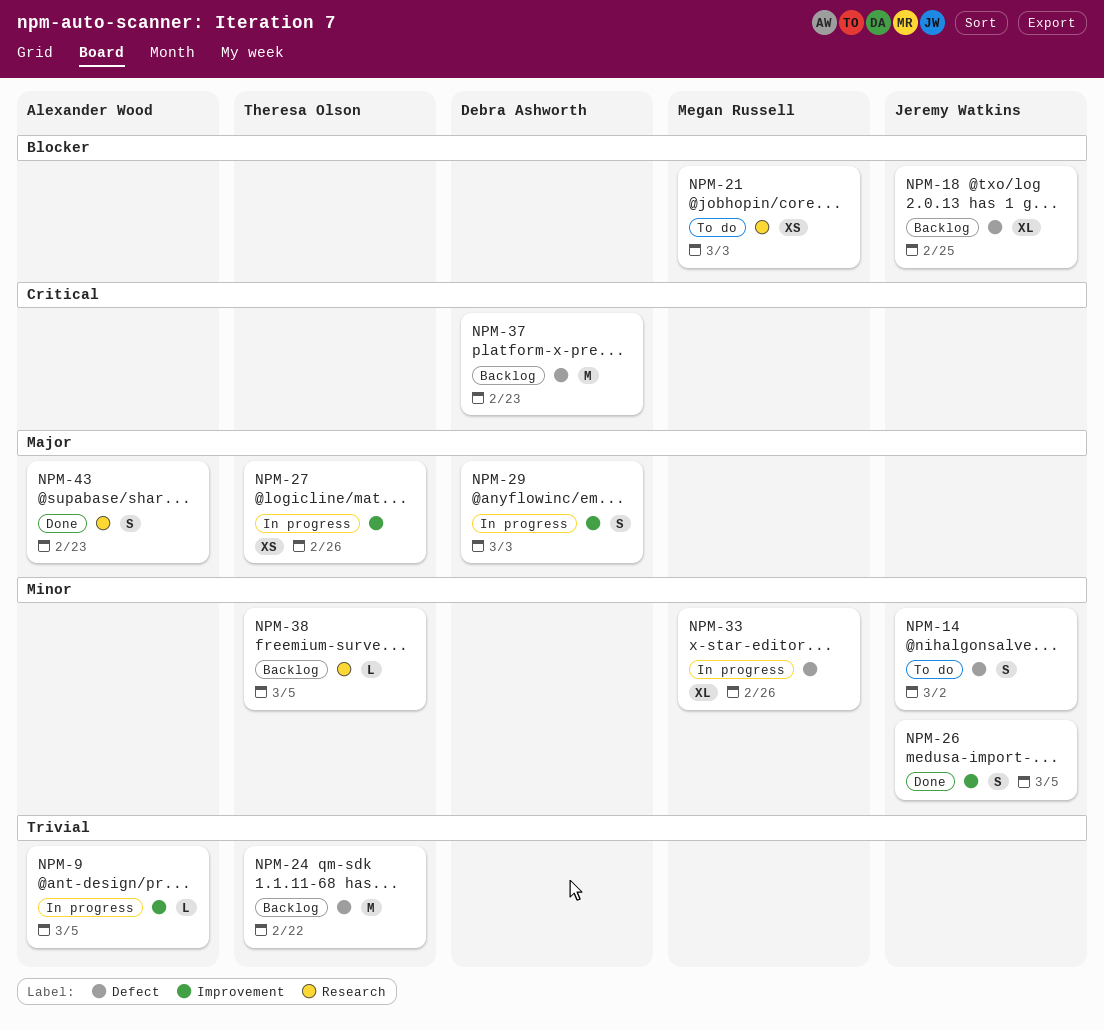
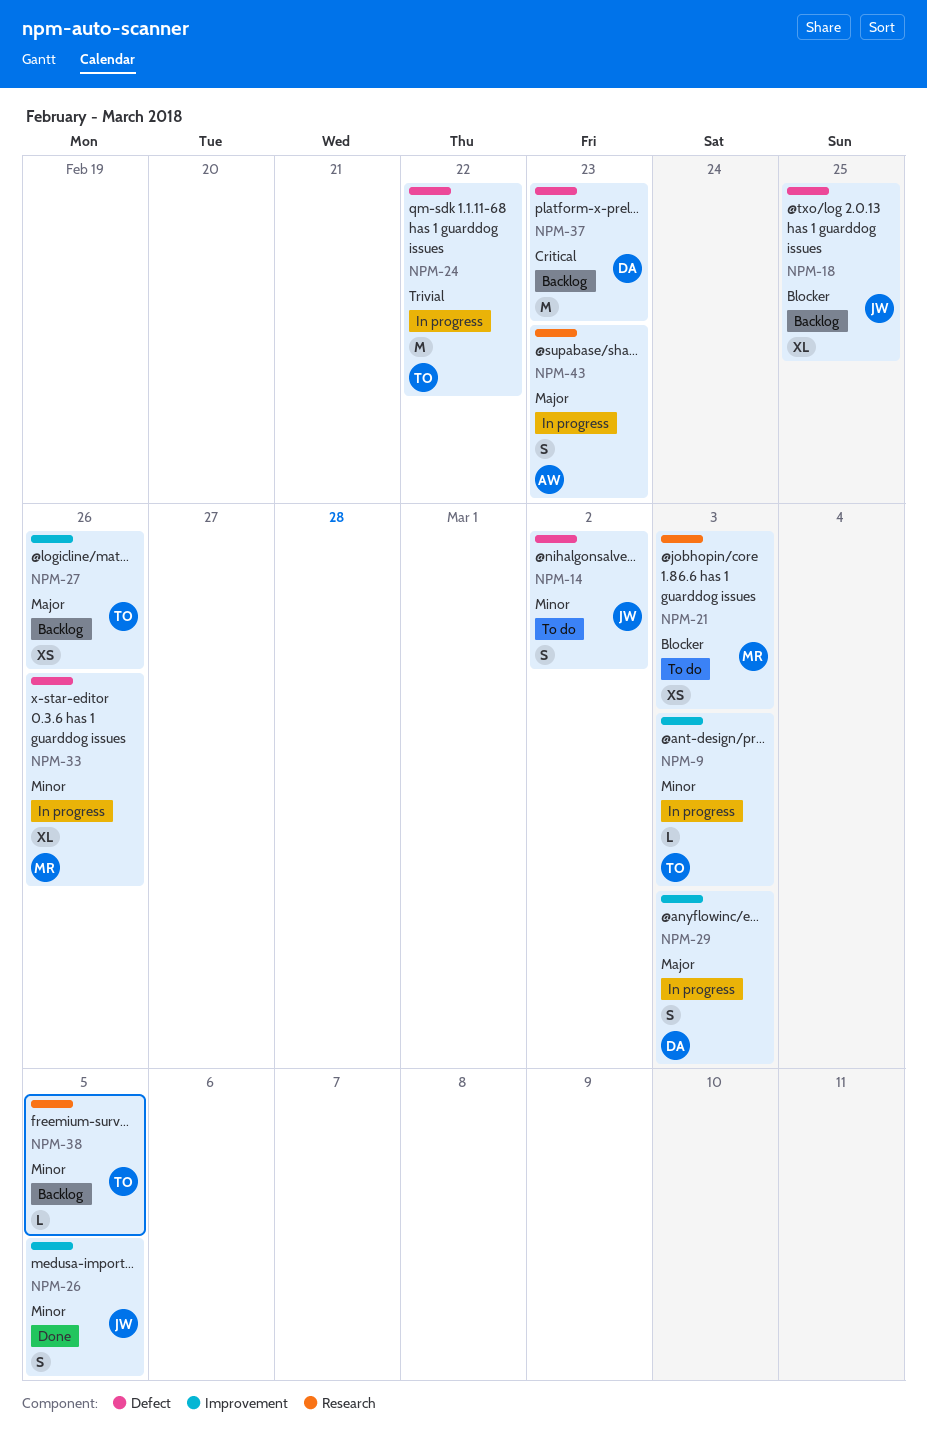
NPM-9, owner: Alexander Wood -> Theresa Olson
NPM-9, priority: Trivial -> Minor
NPM-9, due: Mar 5 -> Mar 3
NPM-24, status: Backlog -> In progress
NPM-27, status: In progress -> Backlog
NPM-43, status: Done -> In progress

